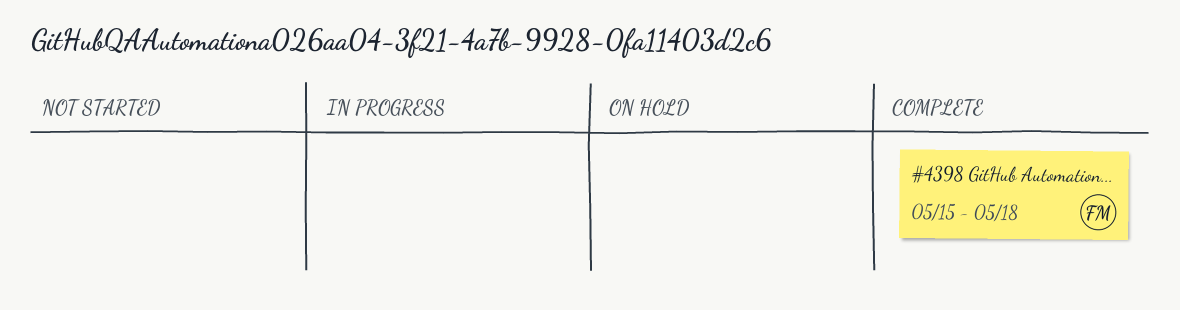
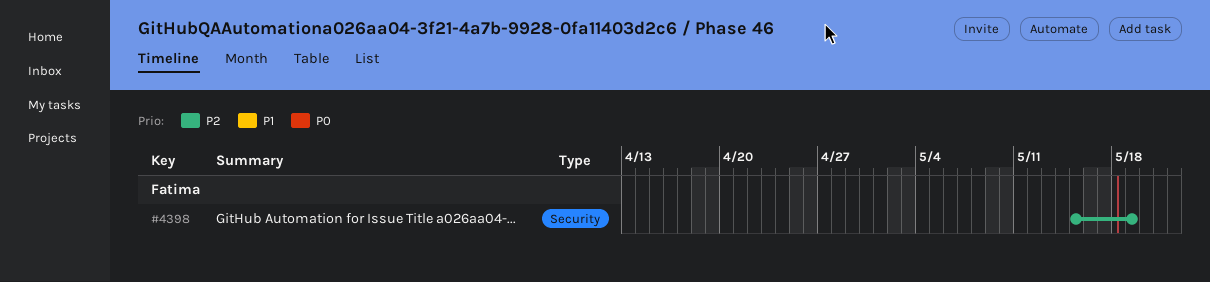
#4398, due: May 18 -> May 19

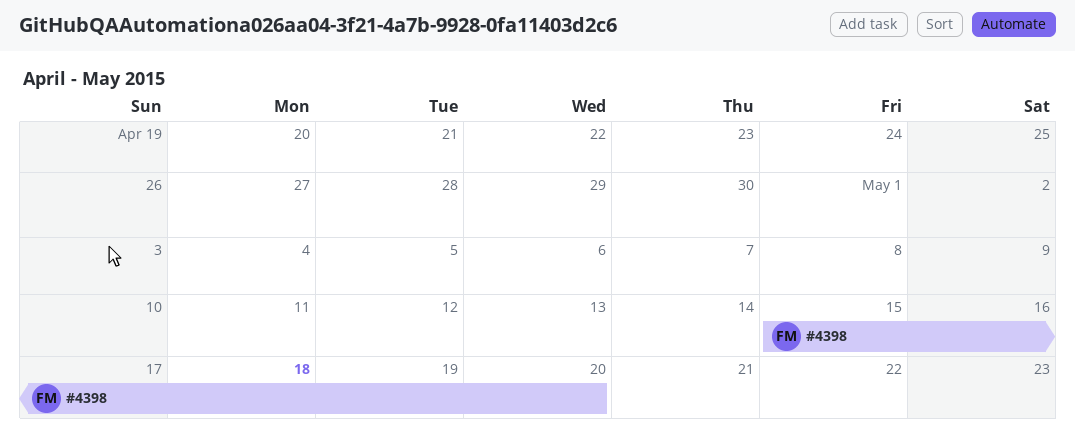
#4398, due: May 19 -> May 20

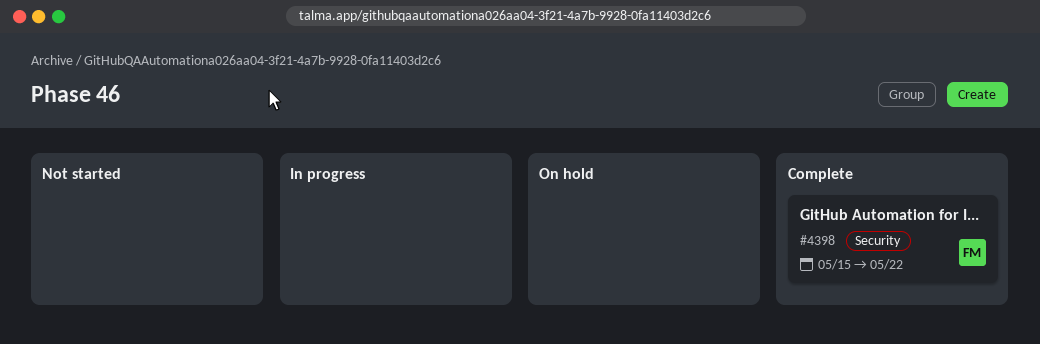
#4398, due: May 20 -> May 22

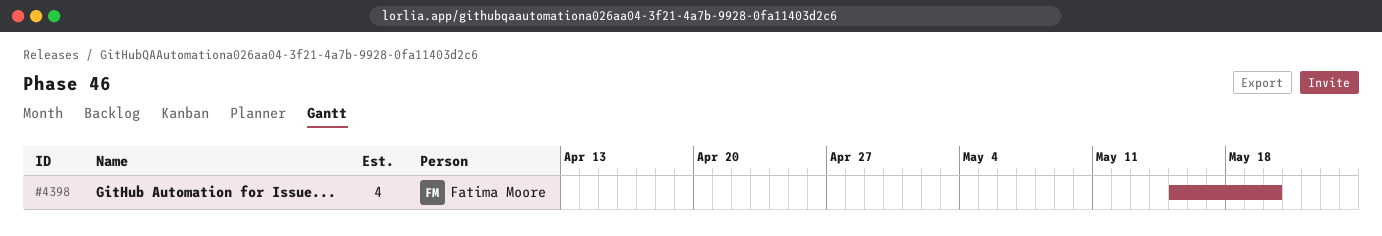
#4398, due: May 22 -> May 20

